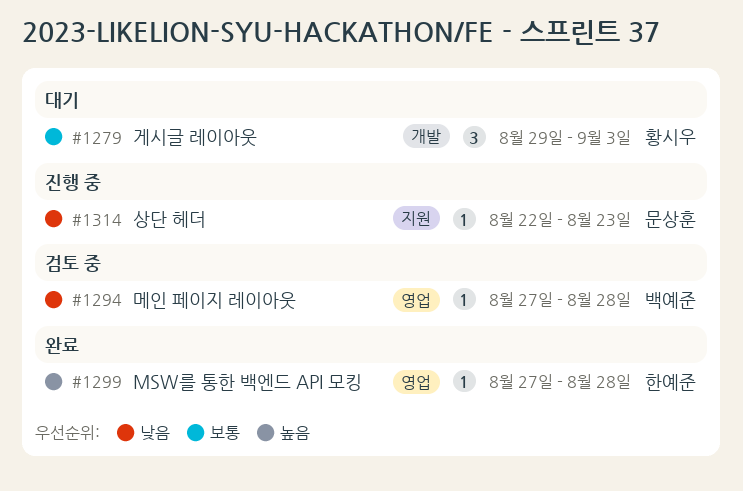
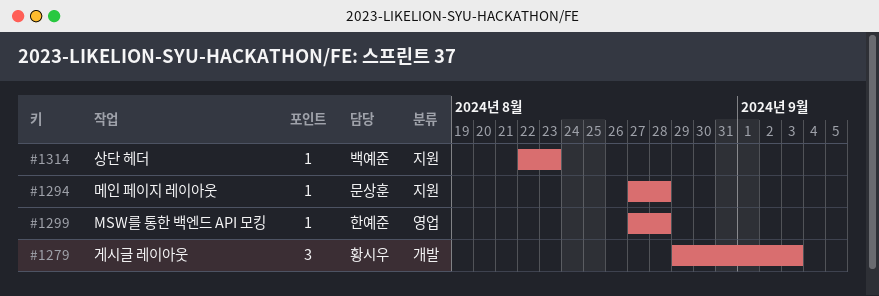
#1294, owner: 백예준 -> 문상훈
#1294, label: 영업 -> 지원
#1314, owner: 문상훈 -> 백예준

